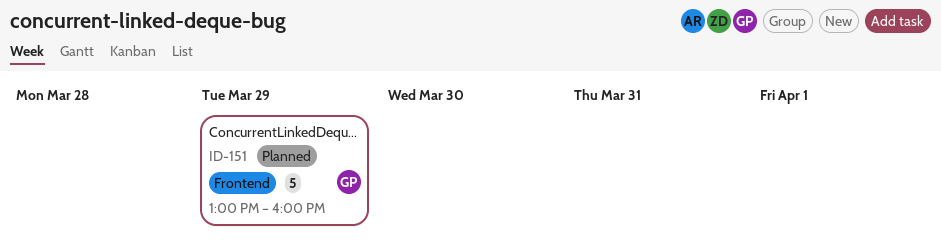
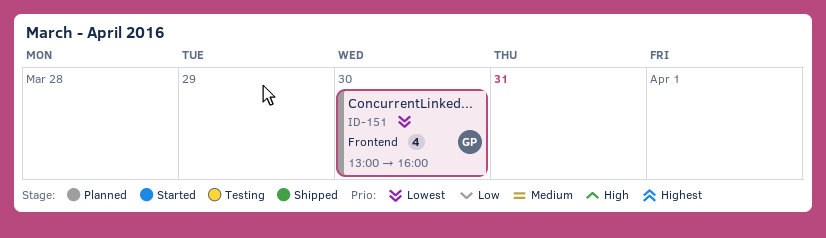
ID-151, estimate: 5 -> 4
ID-151, day: Mar 29 -> Mar 30

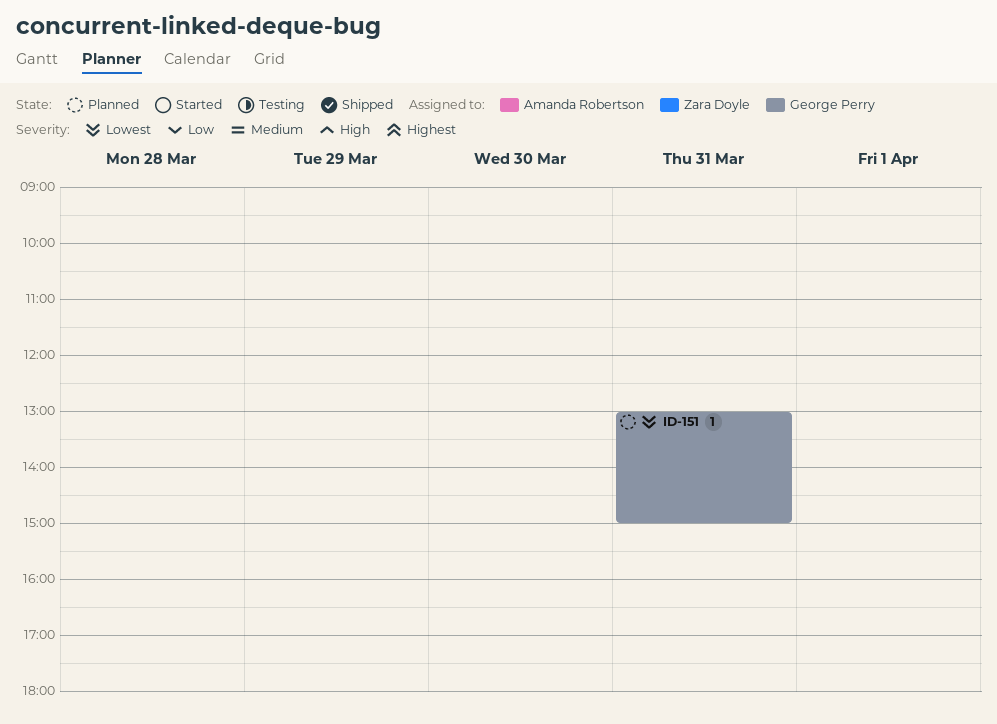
ID-151, estimate: 4 -> 1
ID-151, day: Mar 30 -> Mar 31
ID-151, ends: 16:00 -> 15:00

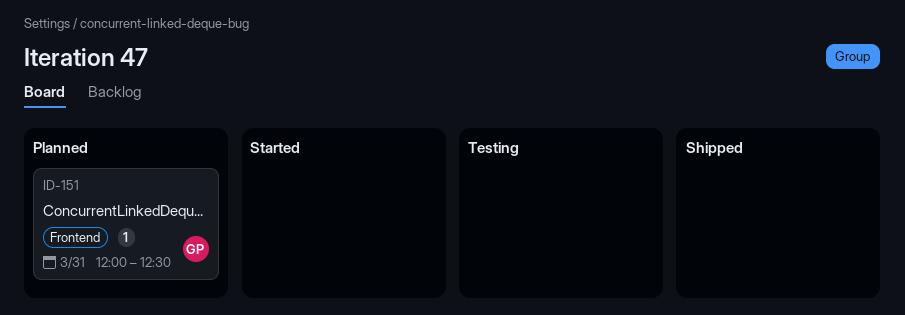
ID-151, begins: 13:00 -> 12:00
ID-151, ends: 15:00 -> 12:30

